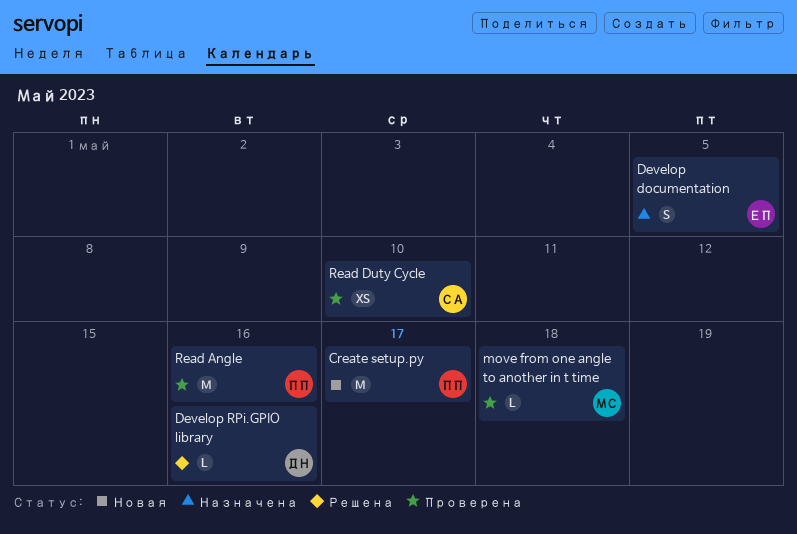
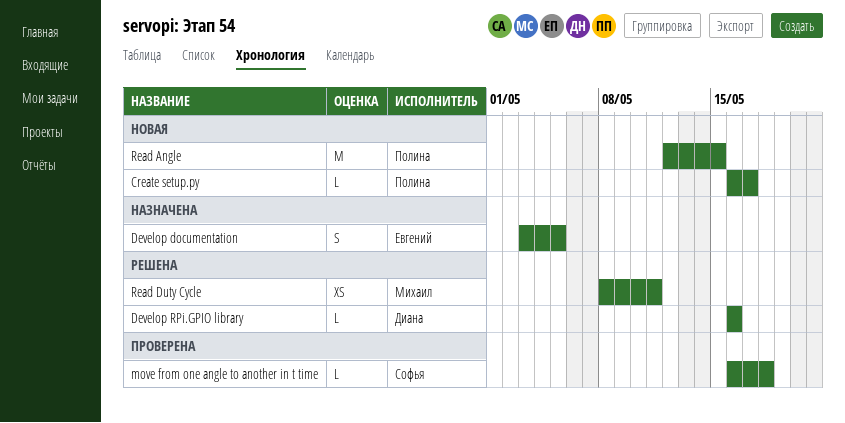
Create setup.py, estimate: M -> L
move from one angle to another in t time, owner: Михаил -> Софья
Read Angle, status: Проверена -> Новая
Read Angle, due: May 16 -> May 15
Read Duty Cycle, status: Проверена -> Решена
Read Duty Cycle, owner: Софья -> Михаил
Read Duty Cycle, due: May 10 -> May 11

